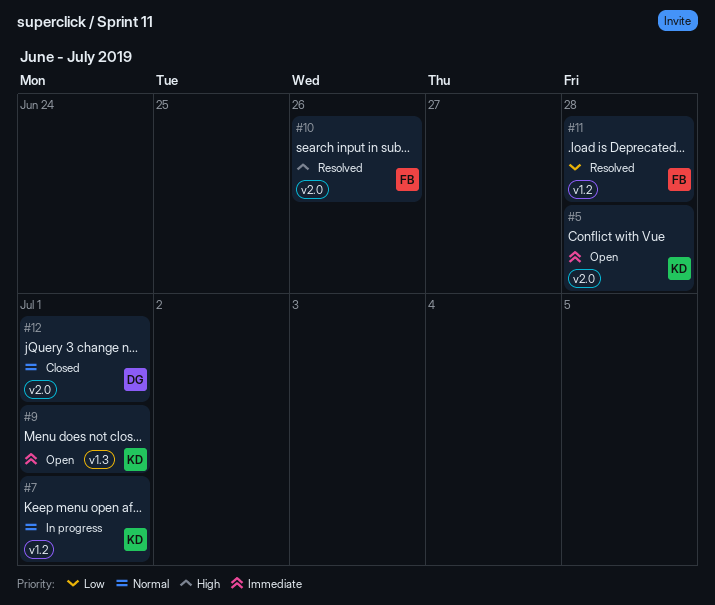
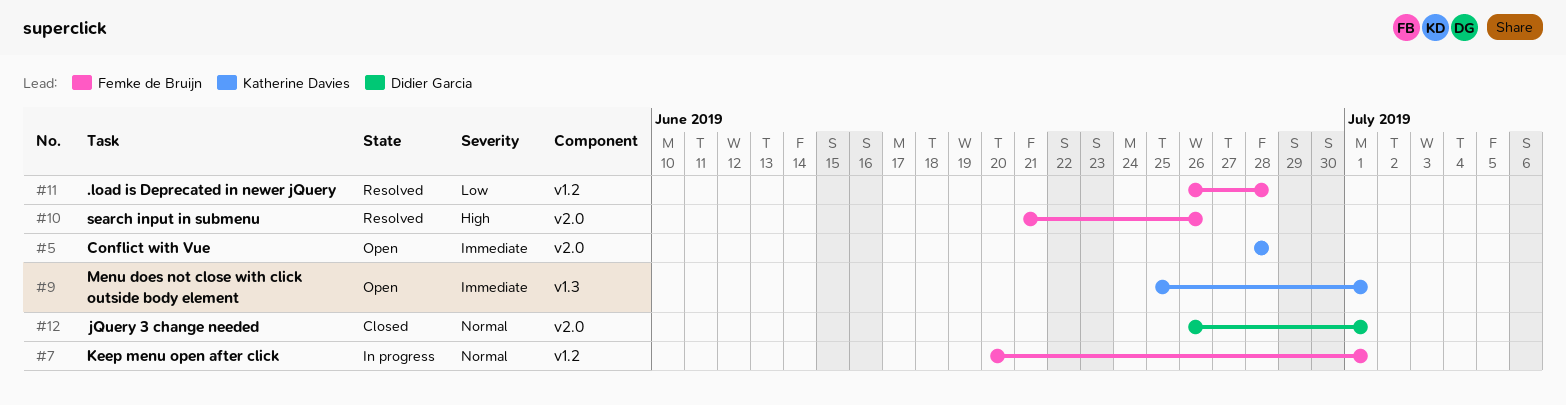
#7, owner: Katherine Davies -> Femke de Bruijn

